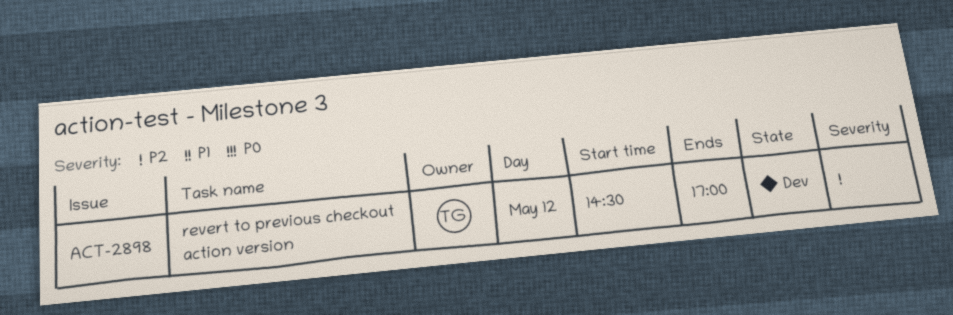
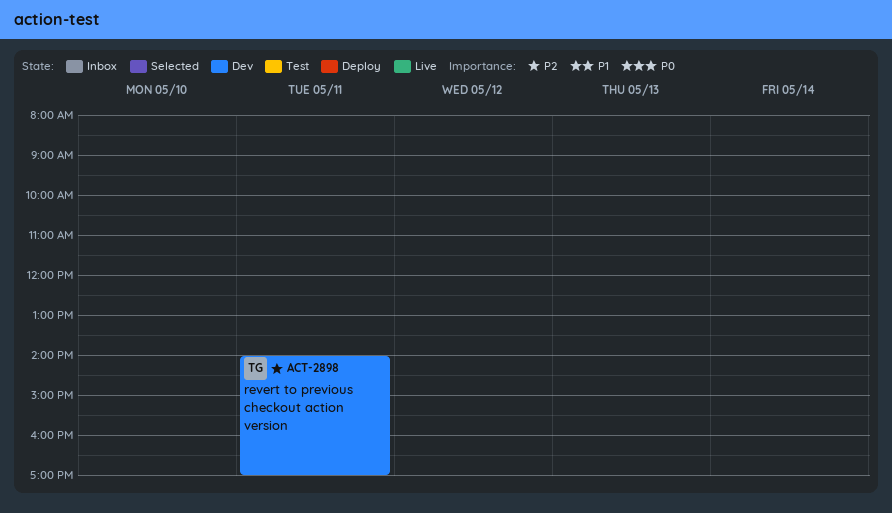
ACT-2898, day: May 12 -> May 11
ACT-2898, begins: 14:30 -> 14:00

